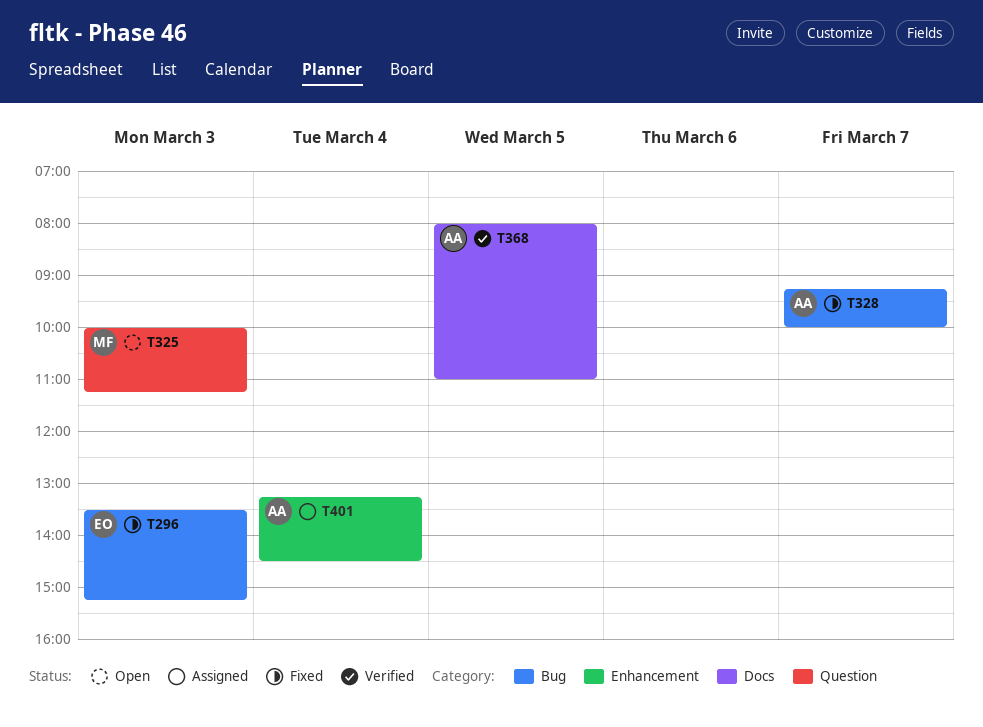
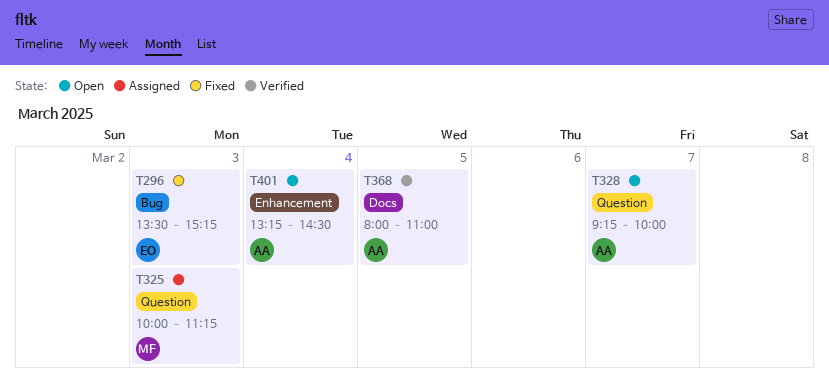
T325, status: Open -> Assigned
T328, status: Fixed -> Open
T328, label: Bug -> Question
T401, status: Assigned -> Open

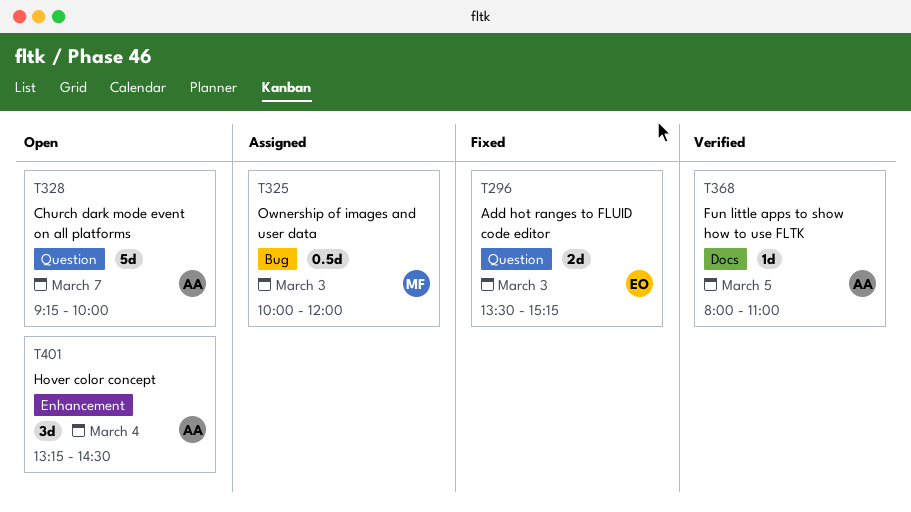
T296, label: Bug -> Question
T325, label: Question -> Bug
T325, ends: 11:15 -> 12:00

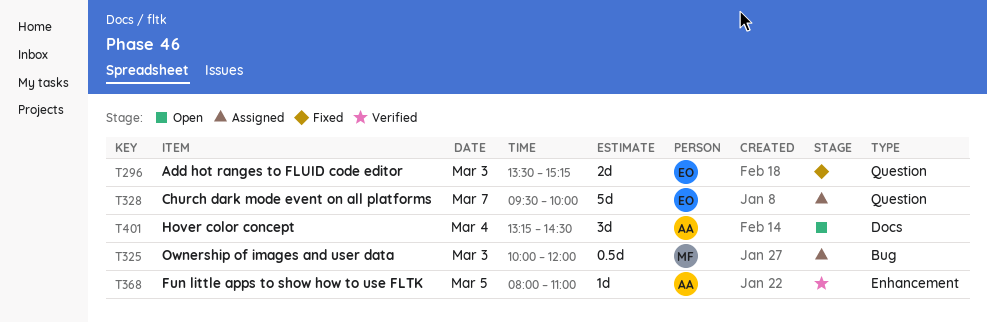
T328, status: Open -> Assigned
T328, owner: AA -> EO
T328, begins: 09:15 -> 09:30
T368, label: Docs -> Enhancement
T401, label: Enhancement -> Docs

